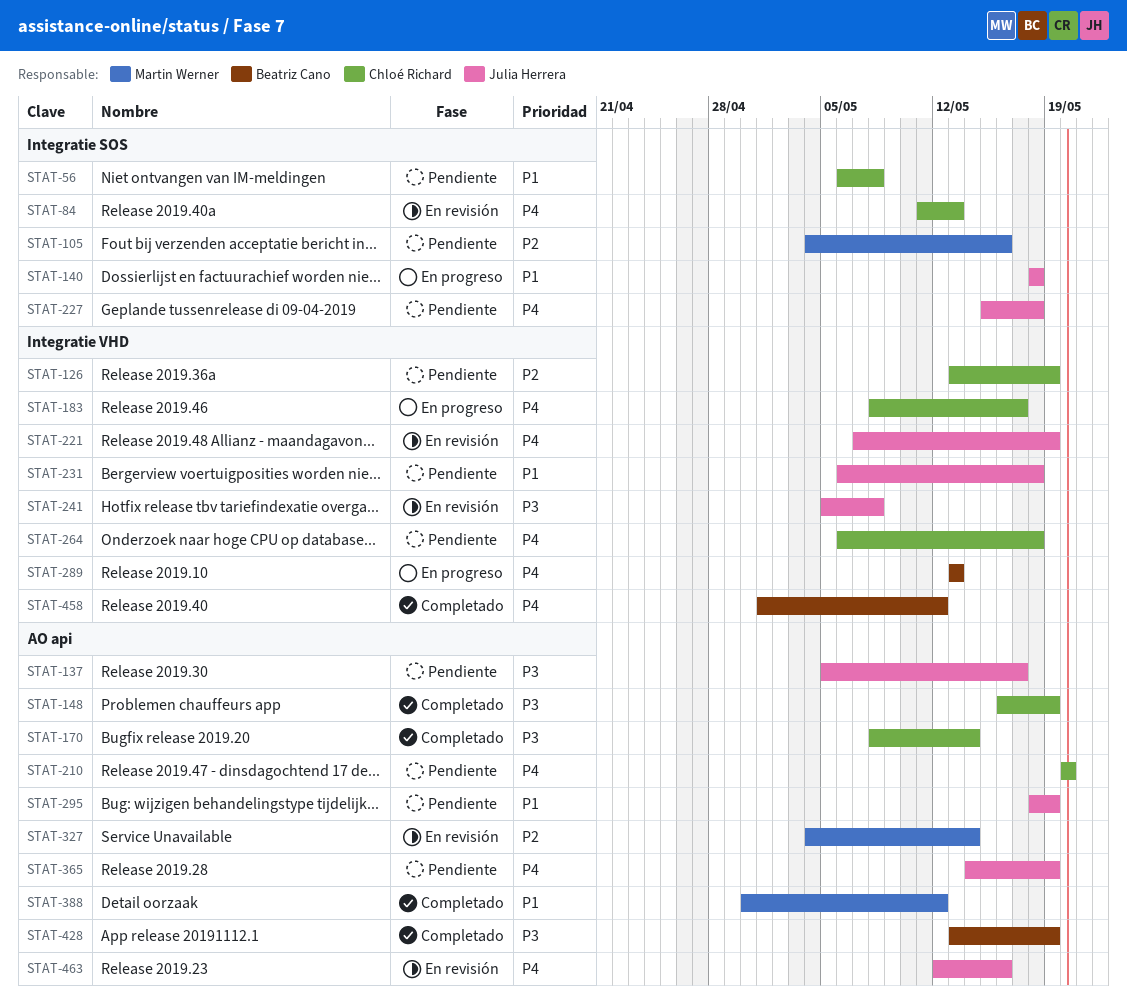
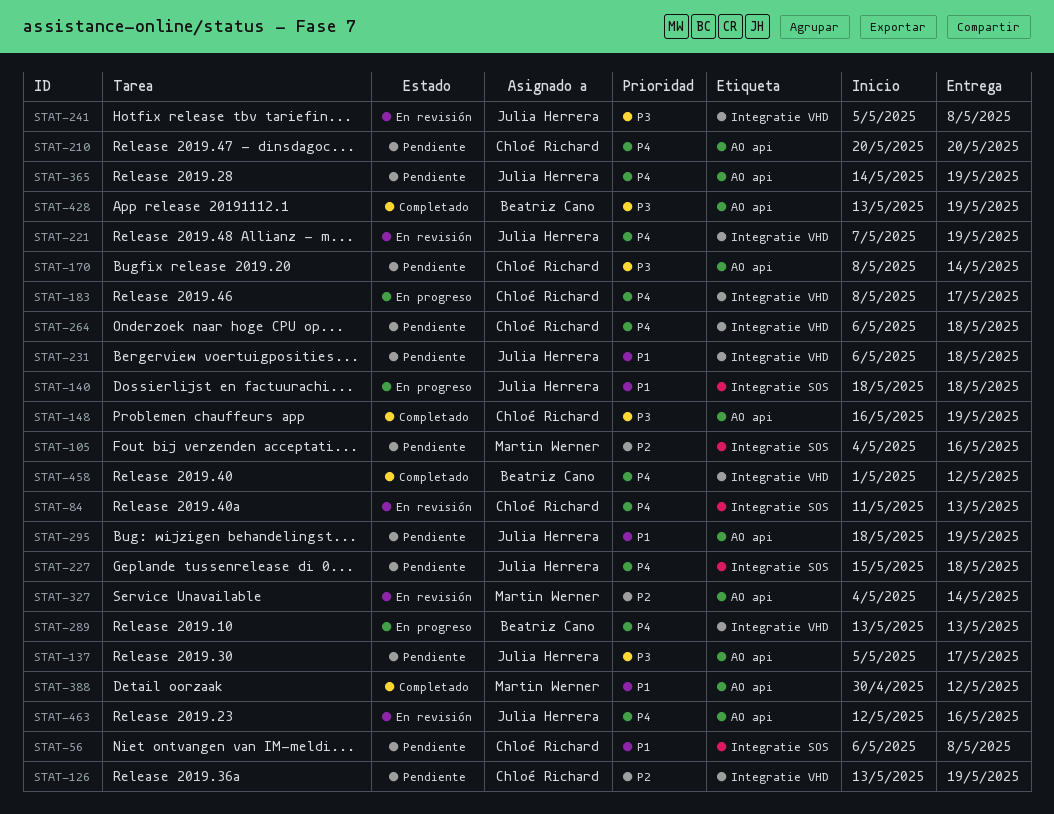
STAT-170, status: Completado -> Pendiente

